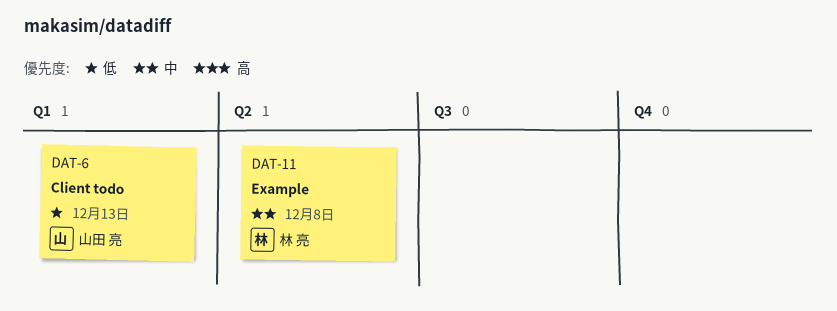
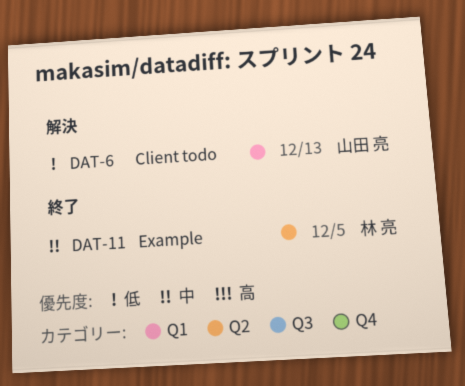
DAT-11, due: Dec 8 -> Dec 5

